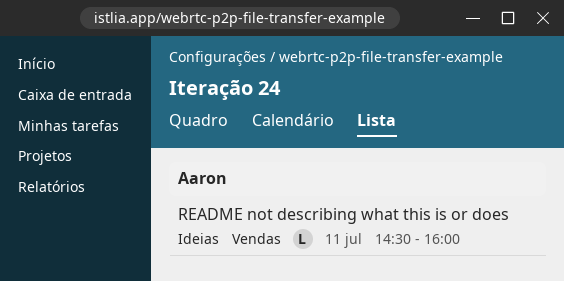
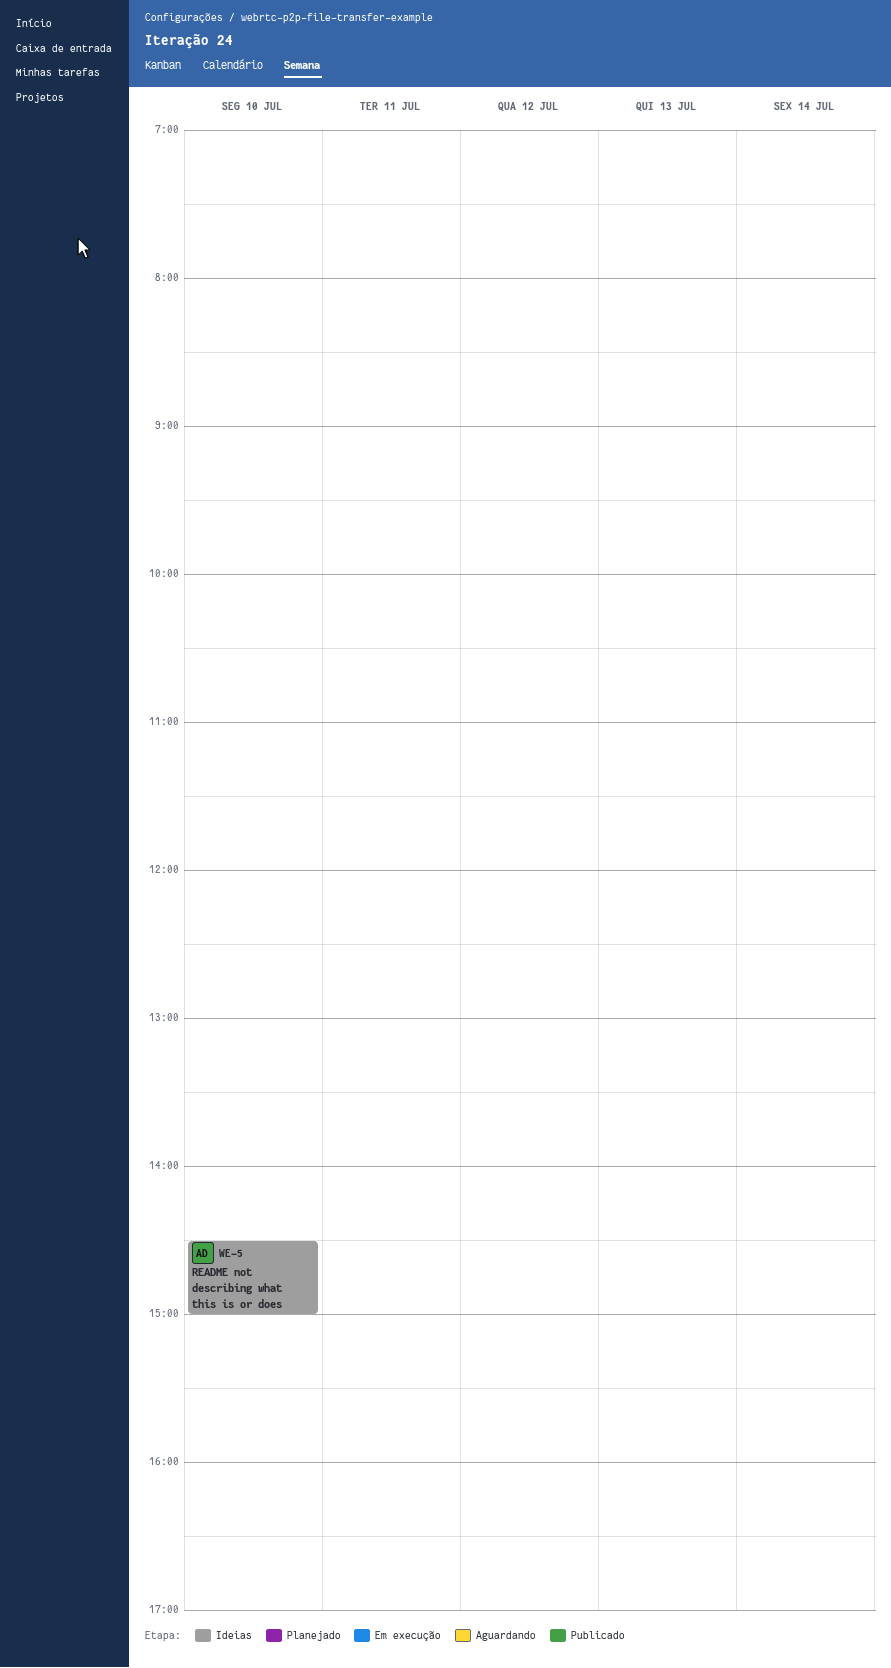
README not describing what this is or does, day: Jul 11 -> Jul 10
README not describing what this is or does, ends: 16:00 -> 15:00

